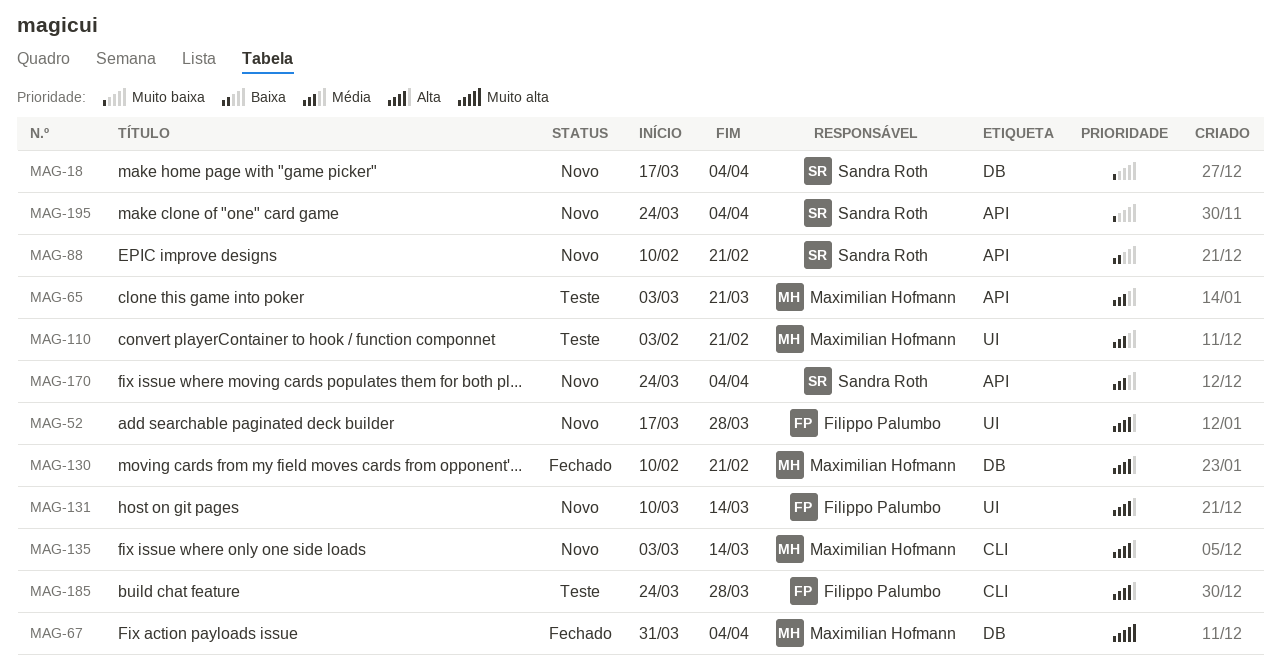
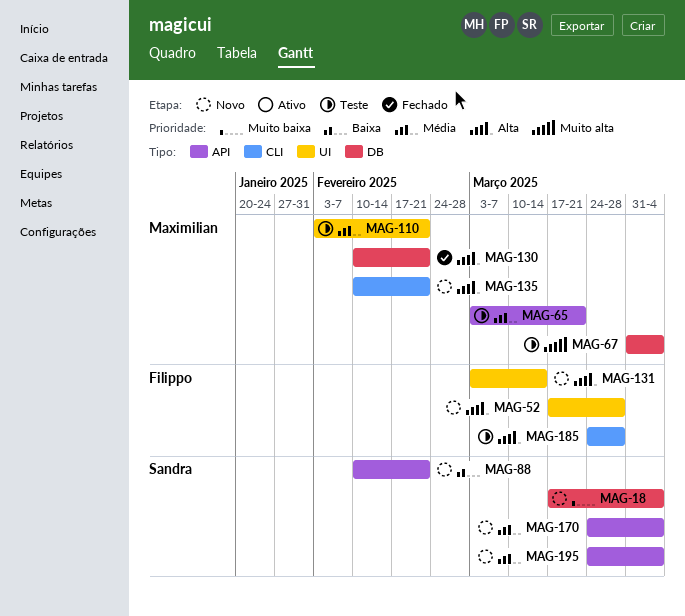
MAG-67, status: Fechado -> Teste
MAG-131, start: Mar 10 -> Mar 3
MAG-135, start: Mar 3 -> Feb 10
MAG-135, due: Mar 14 -> Feb 21
MAG-195, priority: Muito baixa -> Média

